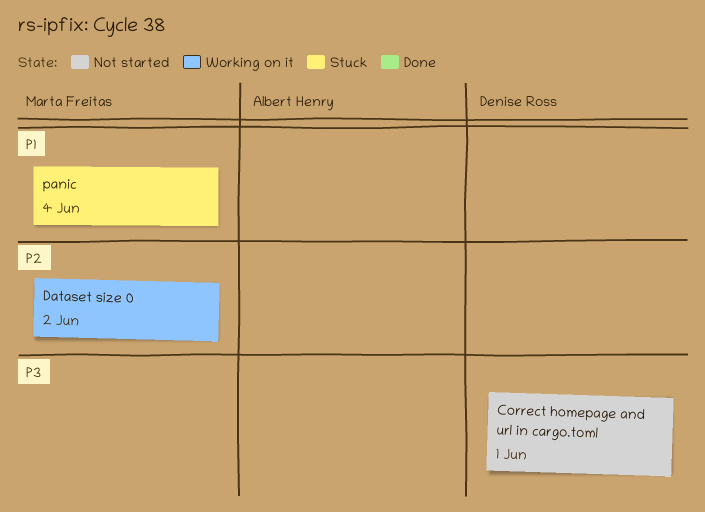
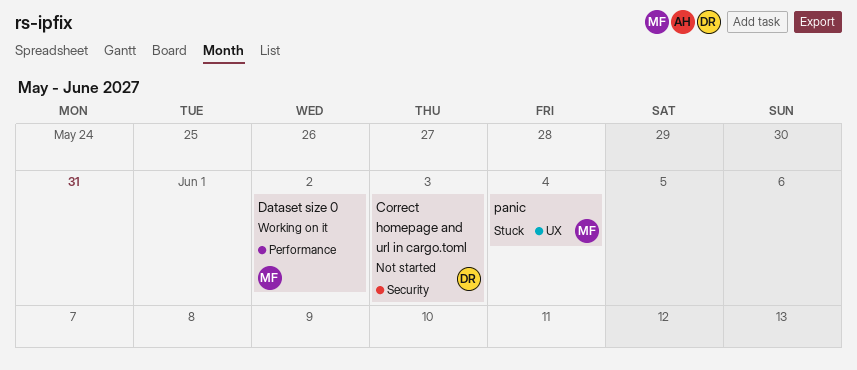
Correct homepage and url in cargo.toml, due: Jun 1 -> Jun 3

